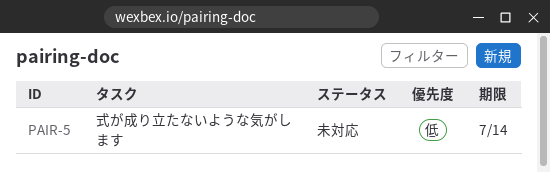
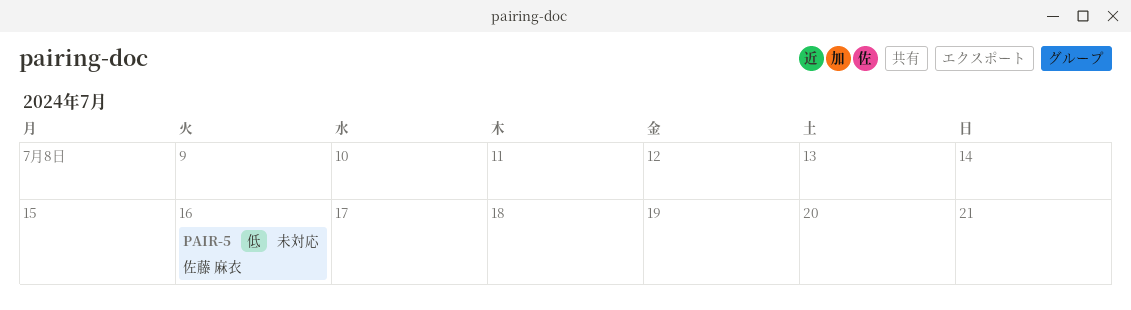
PAIR-5, due: Jul 14 -> Jul 16

